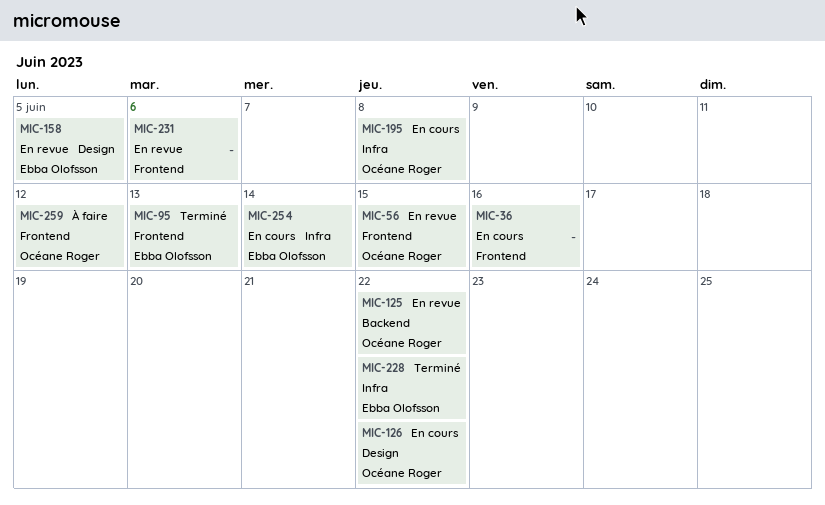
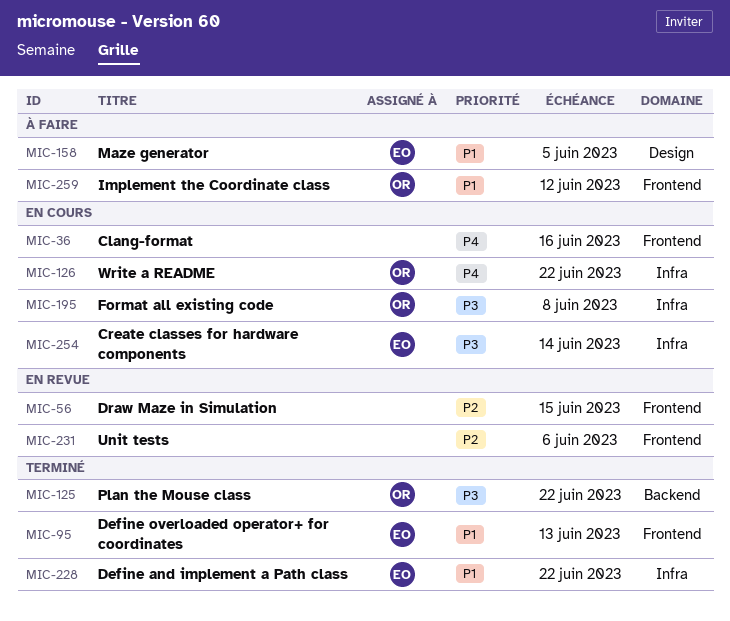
MIC-56, owner: Océane Roger -> none
MIC-125, status: En revue -> Terminé
MIC-126, label: Design -> Infra
MIC-158, status: En revue -> À faire

